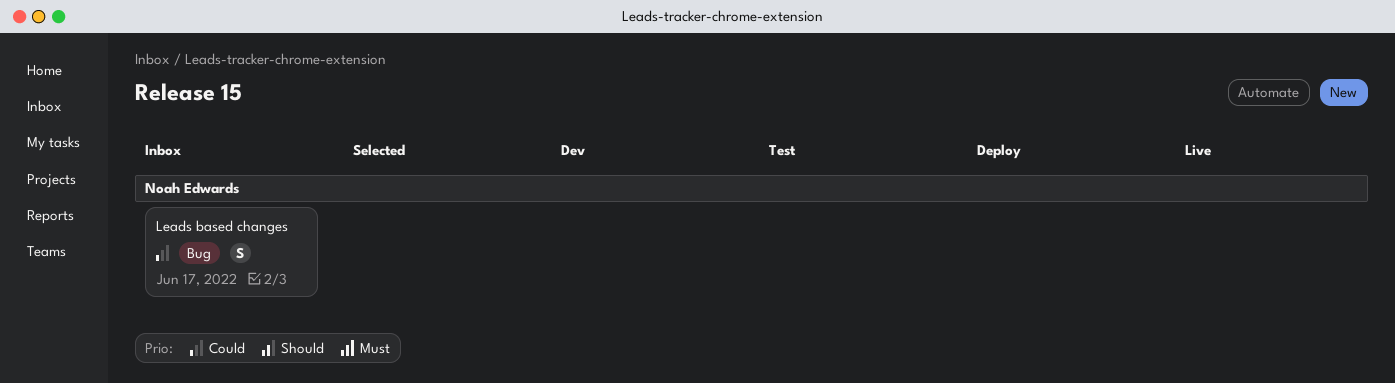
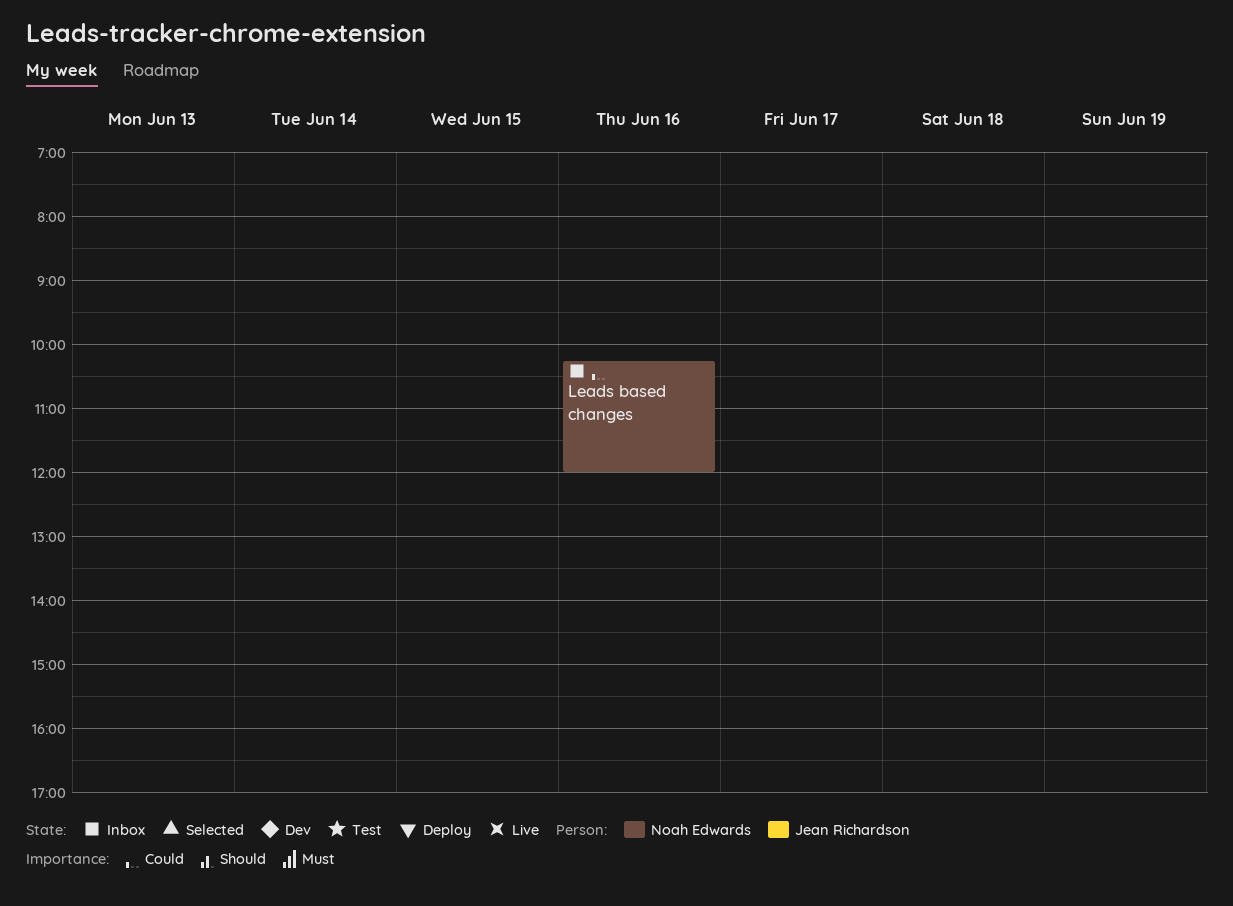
Leads based changes, day: Jun 17 -> Jun 16

